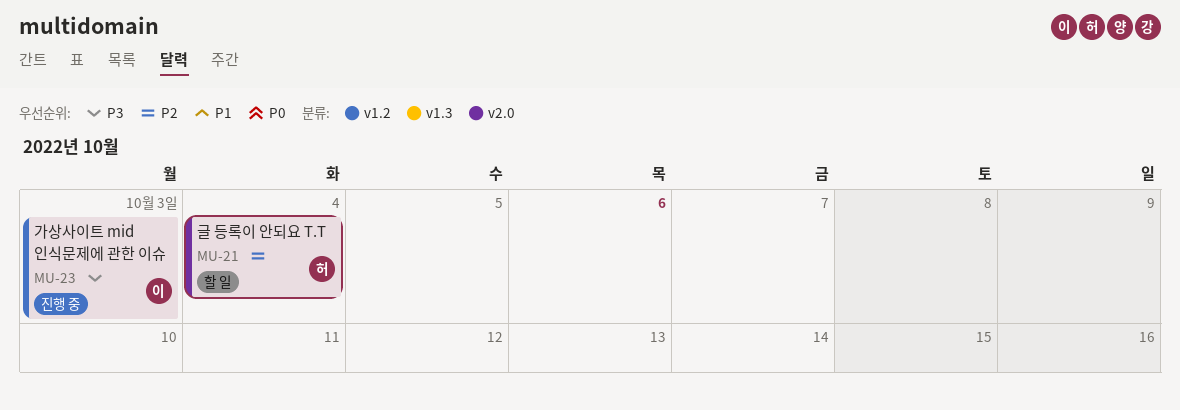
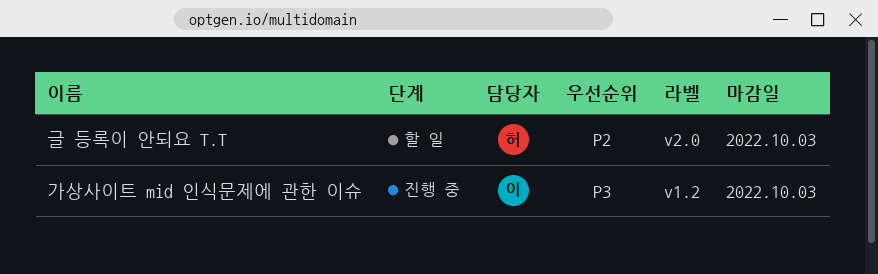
글 등록이 안되요 T.T, due: Oct 4 -> Oct 3

